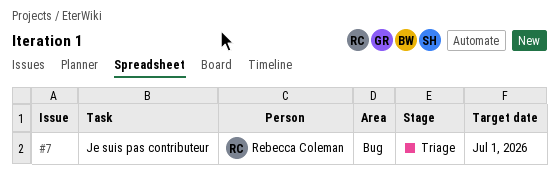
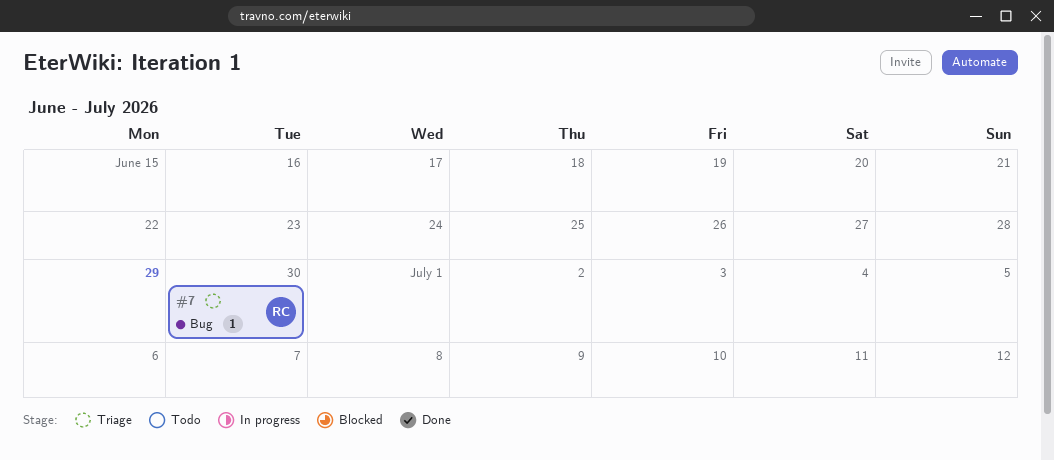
#7, due: Jul 1 -> Jun 30

